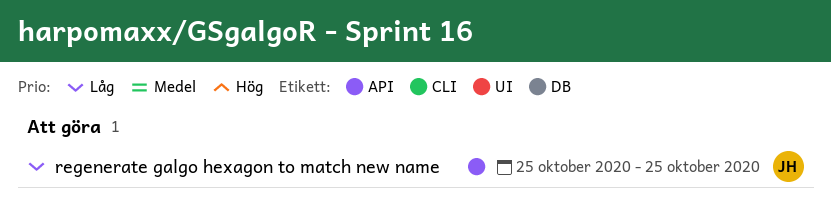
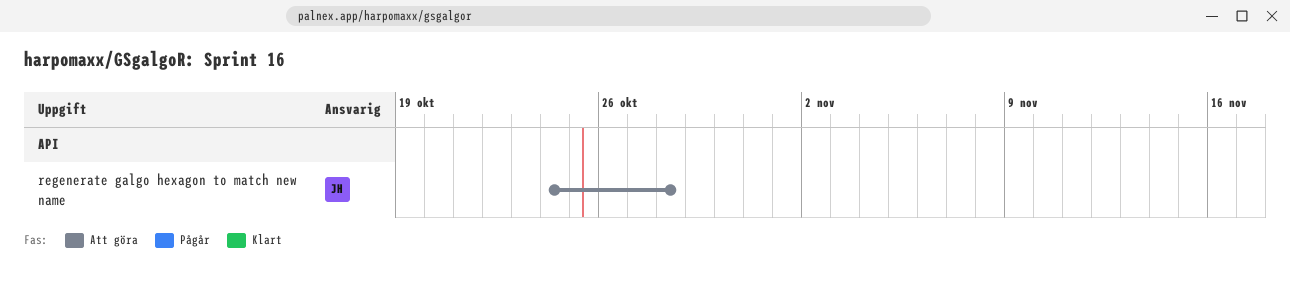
regenerate galgo hexagon to match new name, start: Oct 25 -> Oct 24
regenerate galgo hexagon to match new name, due: Oct 25 -> Oct 28

